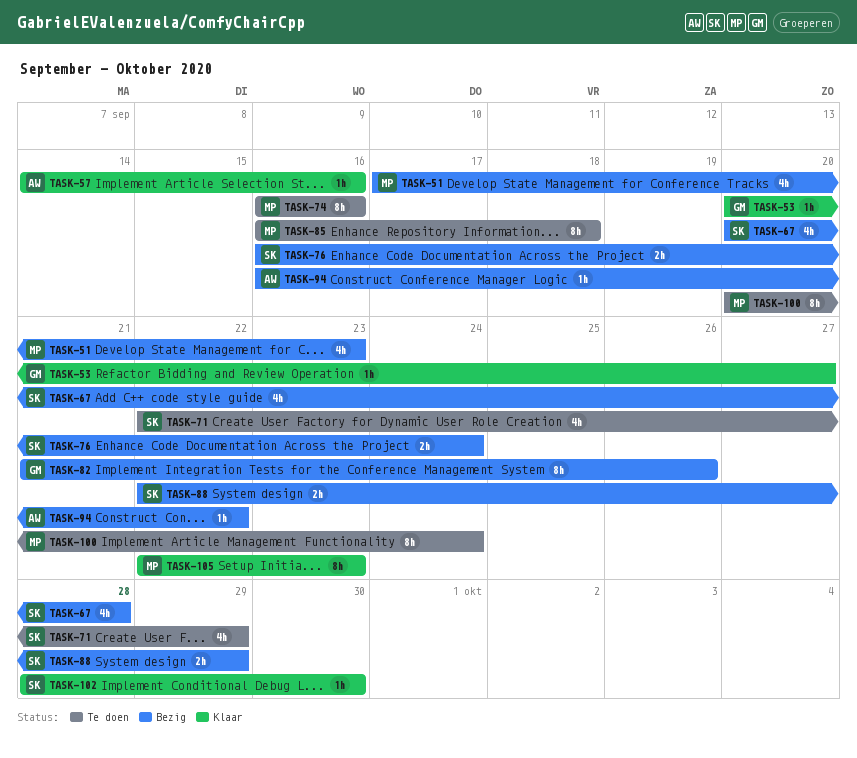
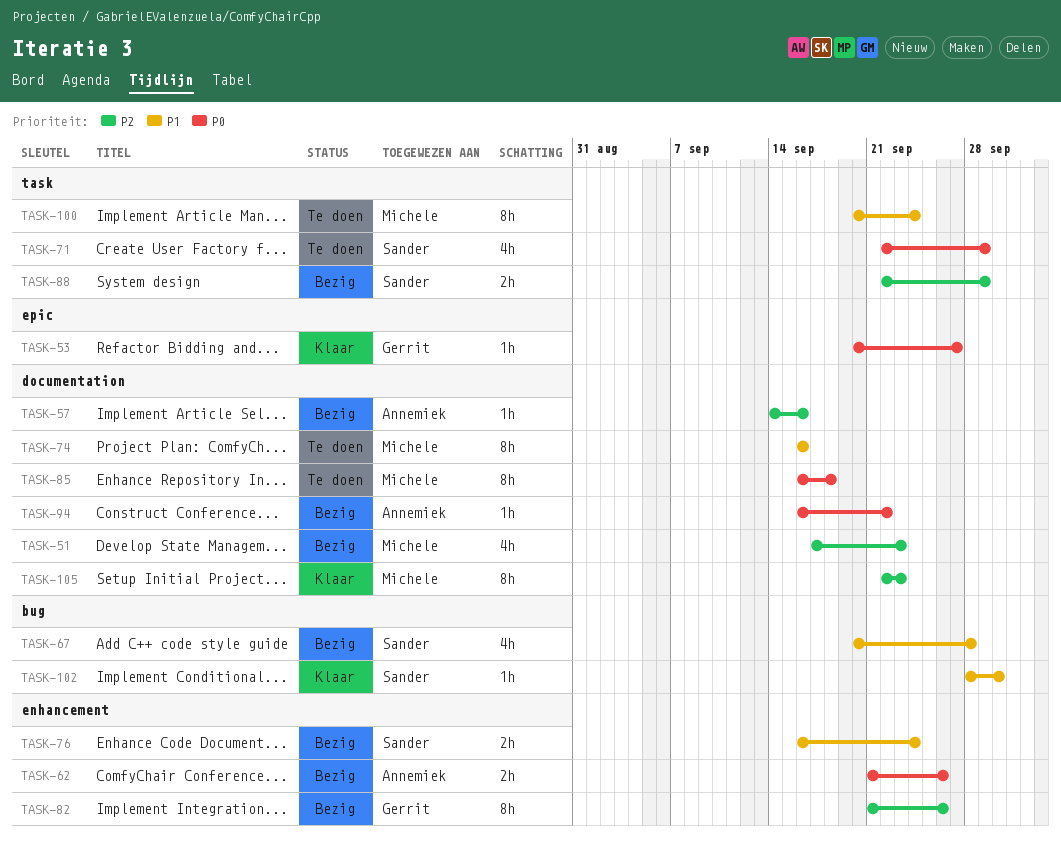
TASK-57, status: Klaar -> Bezig
TASK-62: none -> present

